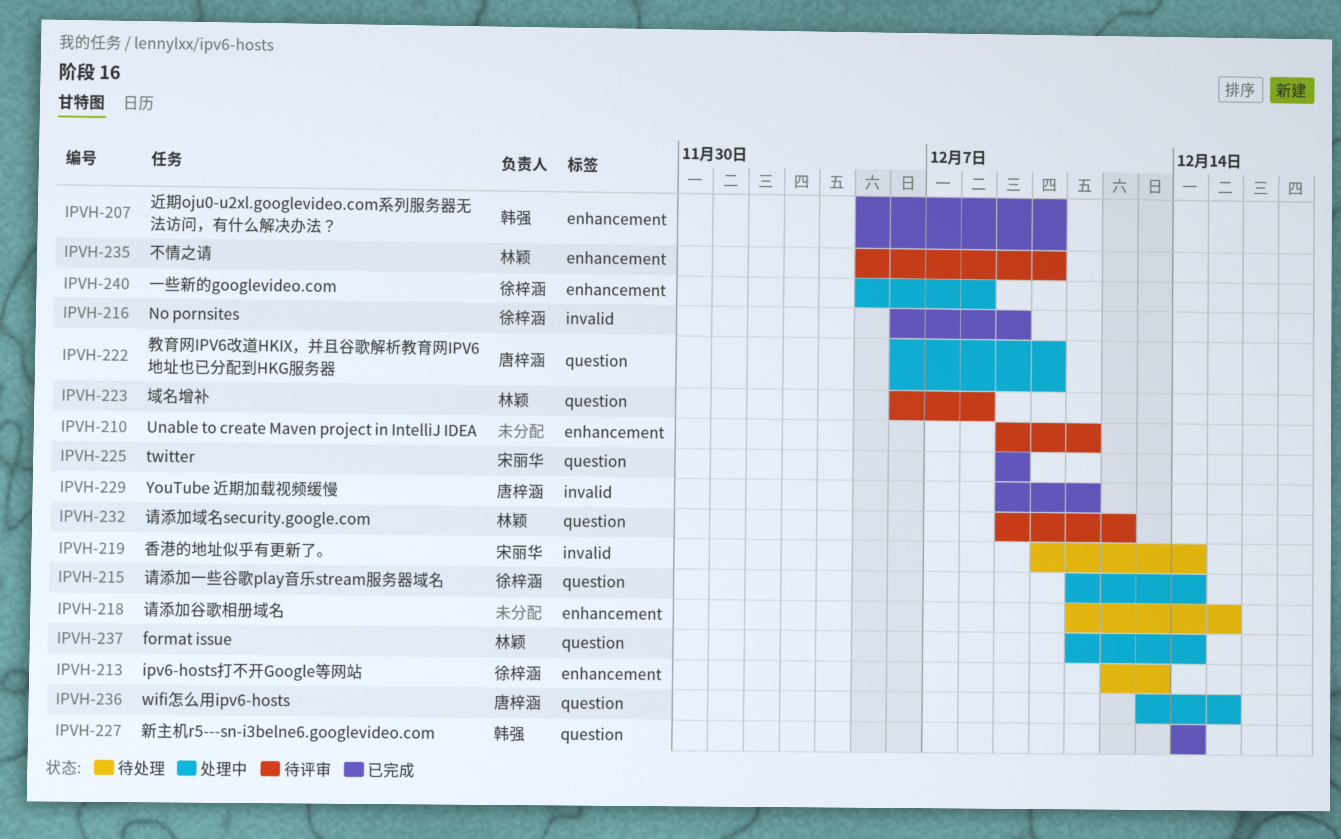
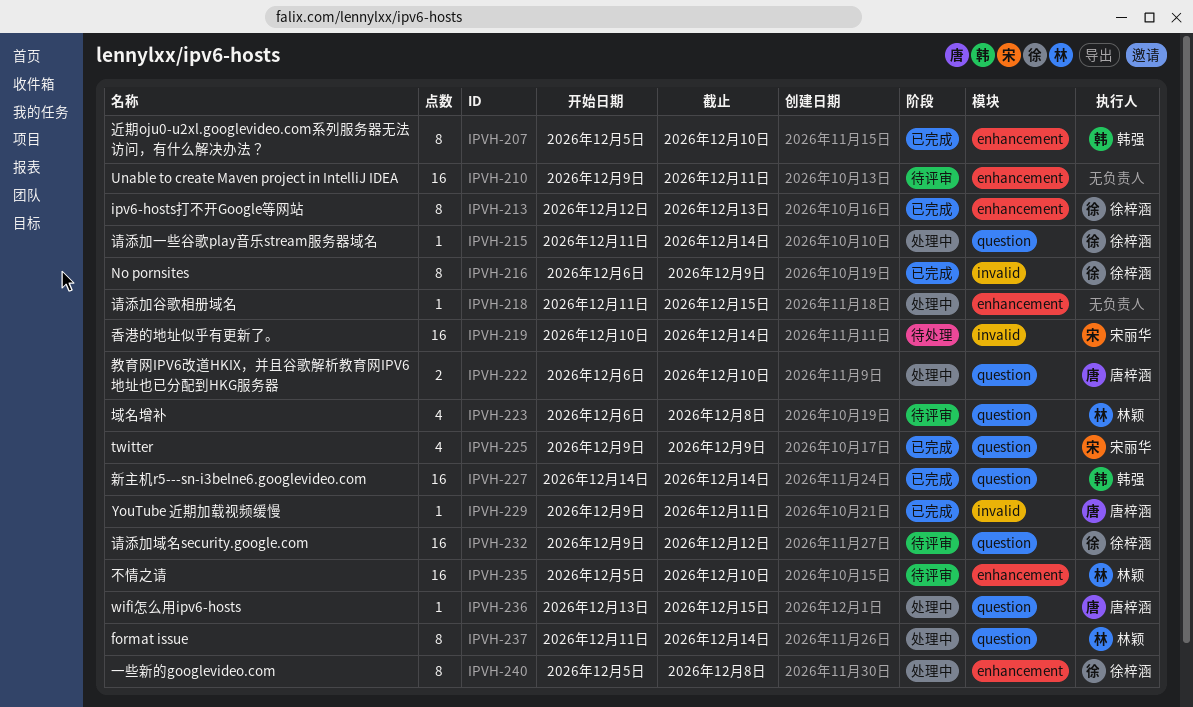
IPVH-213, status: 待处理 -> 已完成
IPVH-218, status: 待处理 -> 处理中
IPVH-232, owner: 林颖 -> 徐梓涵

